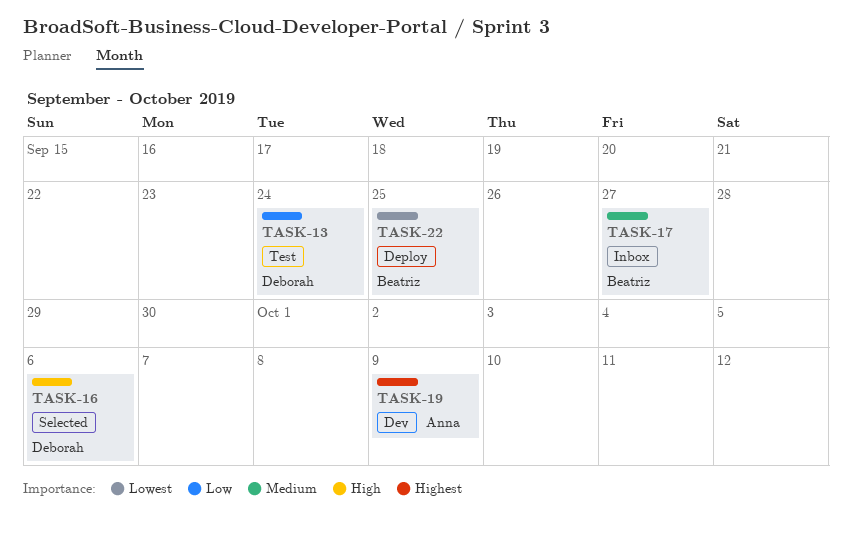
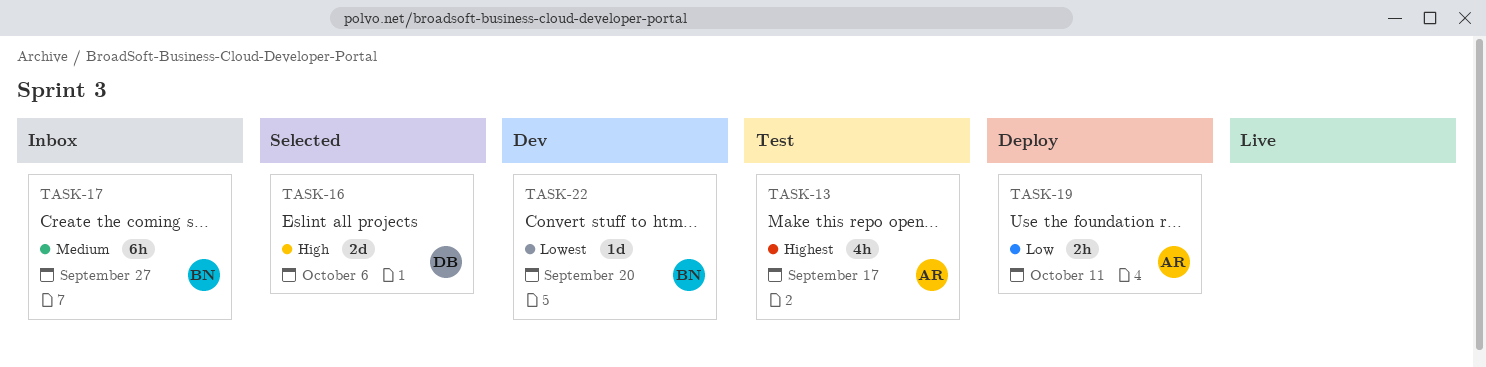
TASK-13, owner: Deborah -> Anna
TASK-13, priority: Low -> Highest
TASK-13, due: Sep 24 -> Sep 17
TASK-19, status: Dev -> Deploy
TASK-19, priority: Highest -> Low
TASK-19, due: Oct 9 -> Oct 11
TASK-22, status: Deploy -> Dev
TASK-22, due: Sep 25 -> Sep 20

